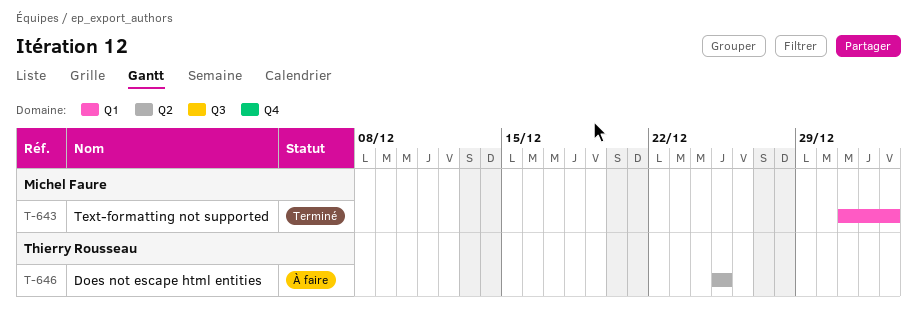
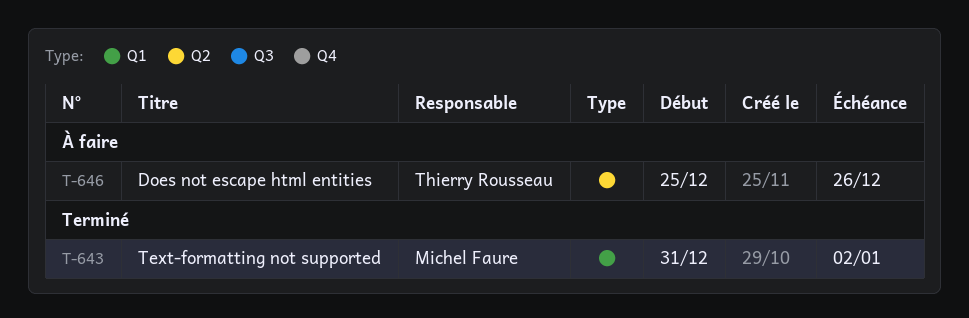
T-646, due: Dec 25 -> Dec 26

